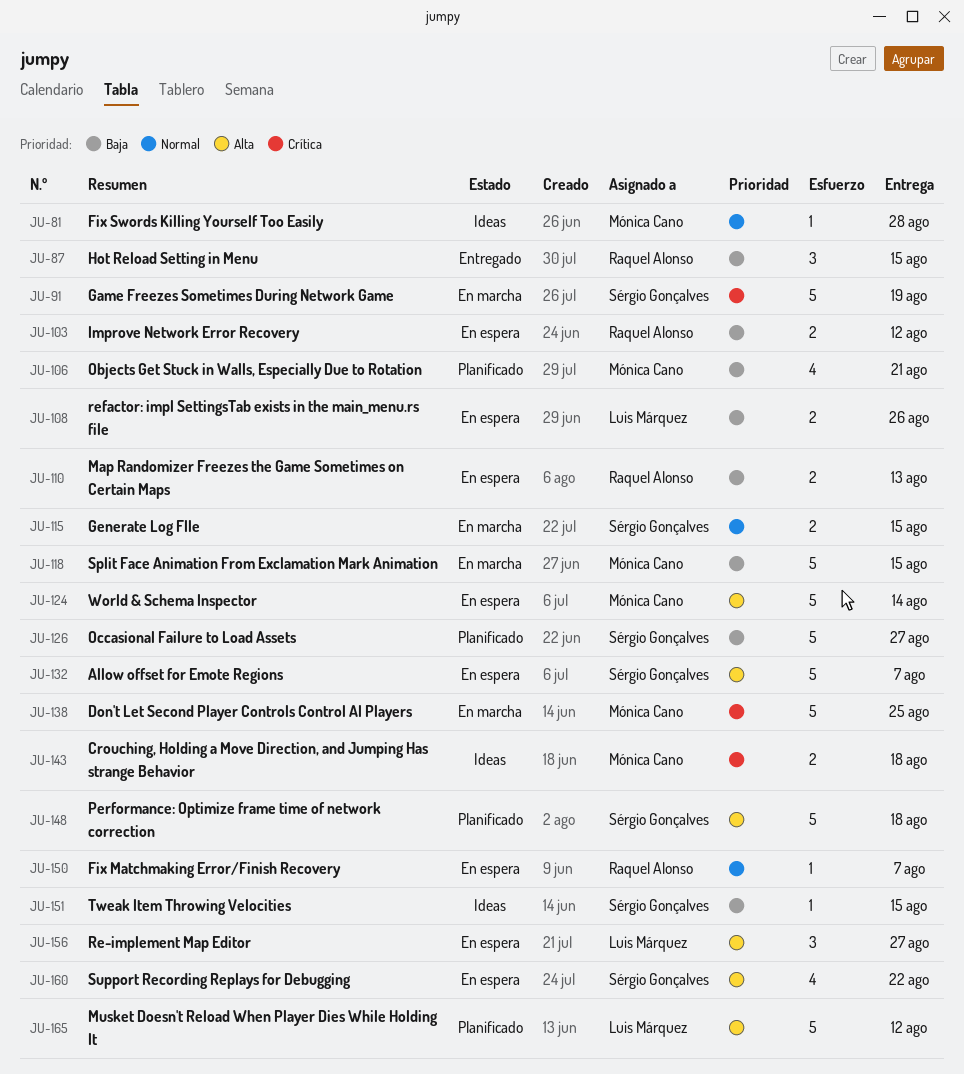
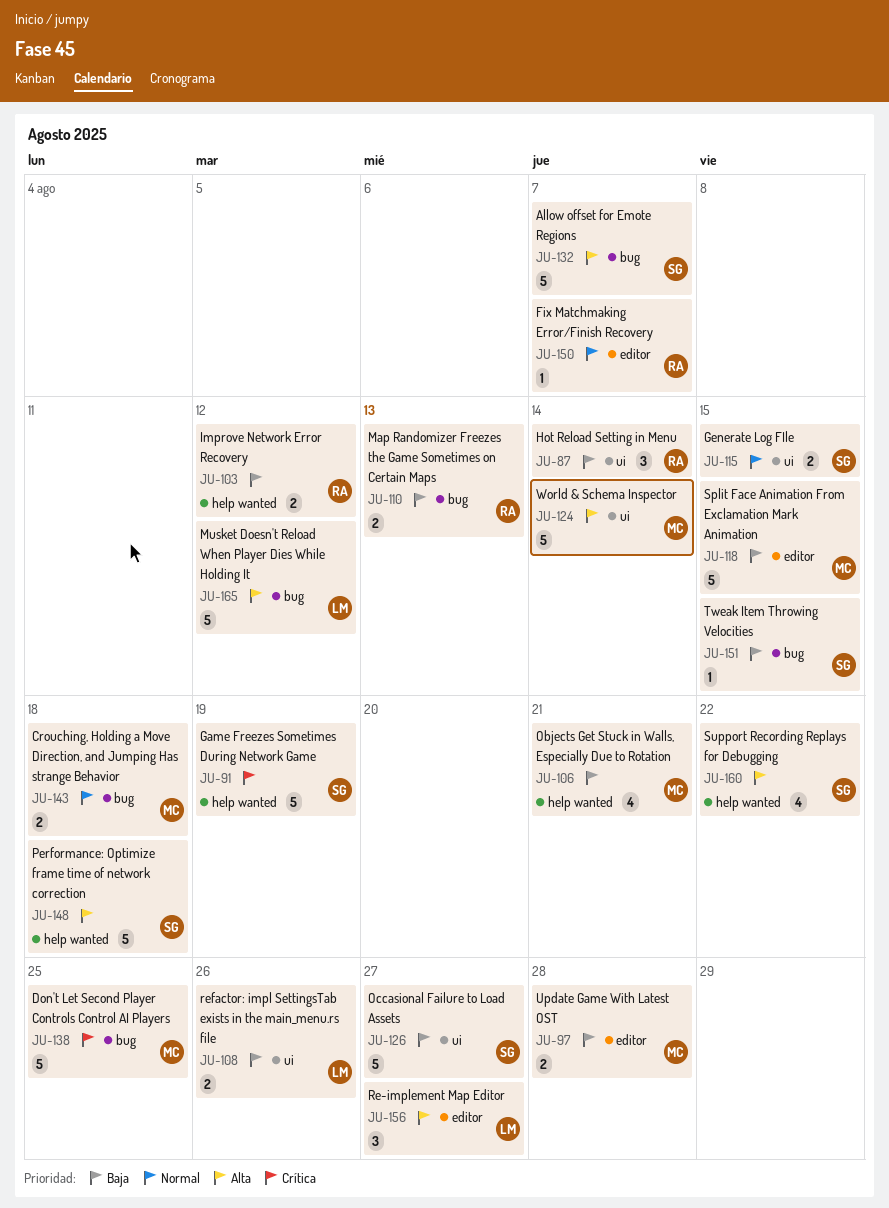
JU-81: present -> none
JU-87, due: Aug 15 -> Aug 14
JU-97: none -> present
JU-143, priority: Crítica -> Normal

